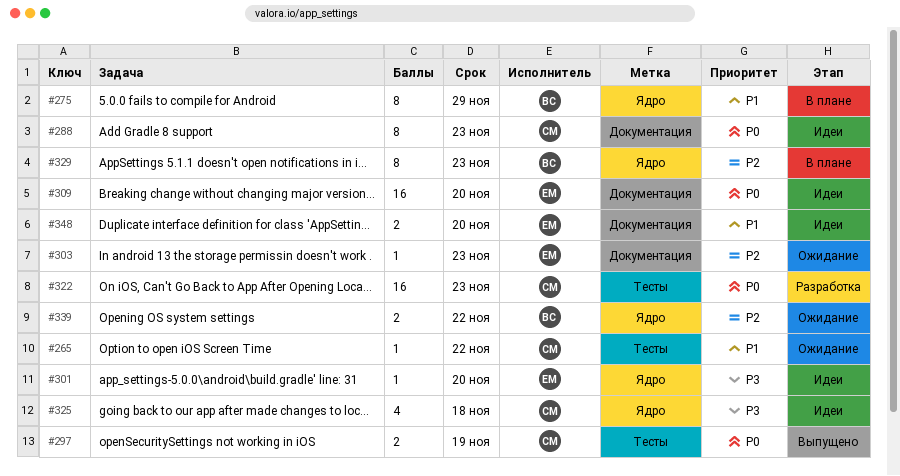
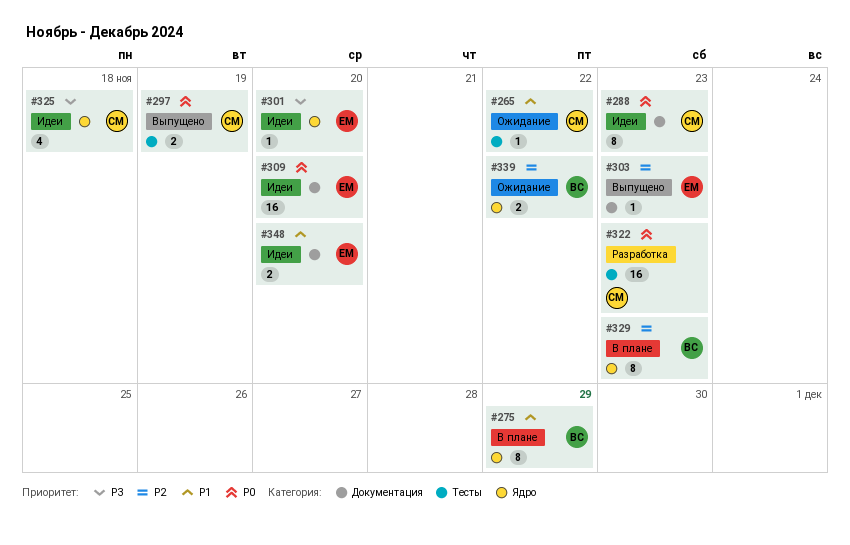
#303, status: Ожидание -> Выпущено

